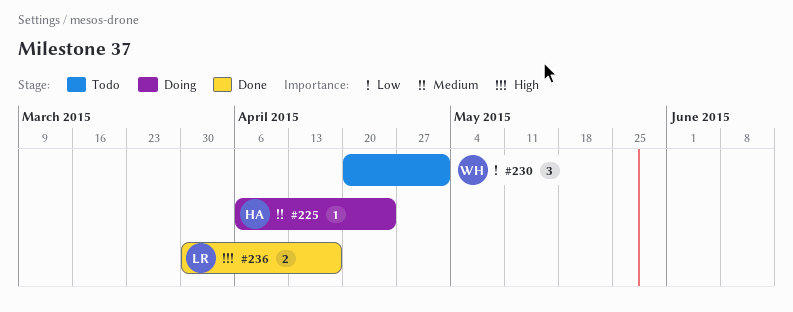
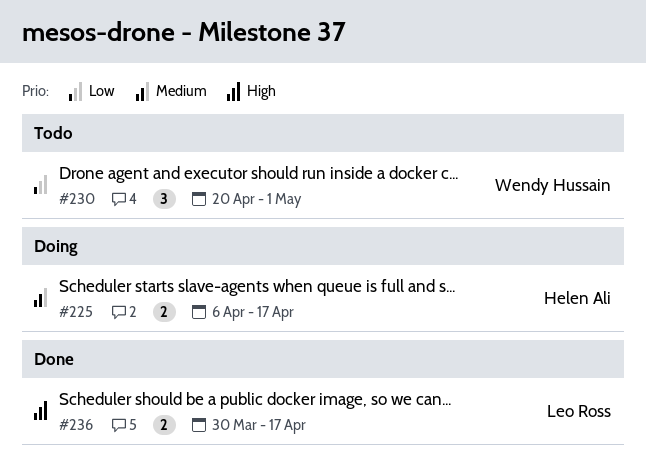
#225, estimate: 1 -> 2
#225, due: Apr 24 -> Apr 17

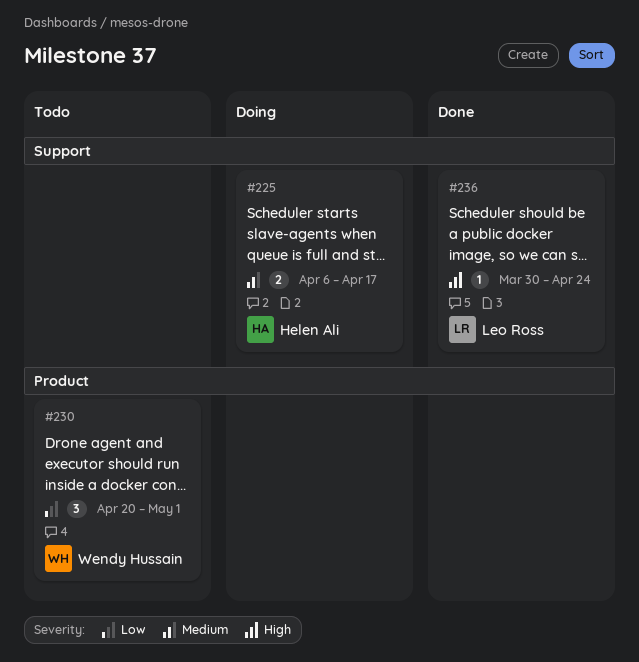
#236, estimate: 2 -> 1
#236, due: Apr 17 -> Apr 24

